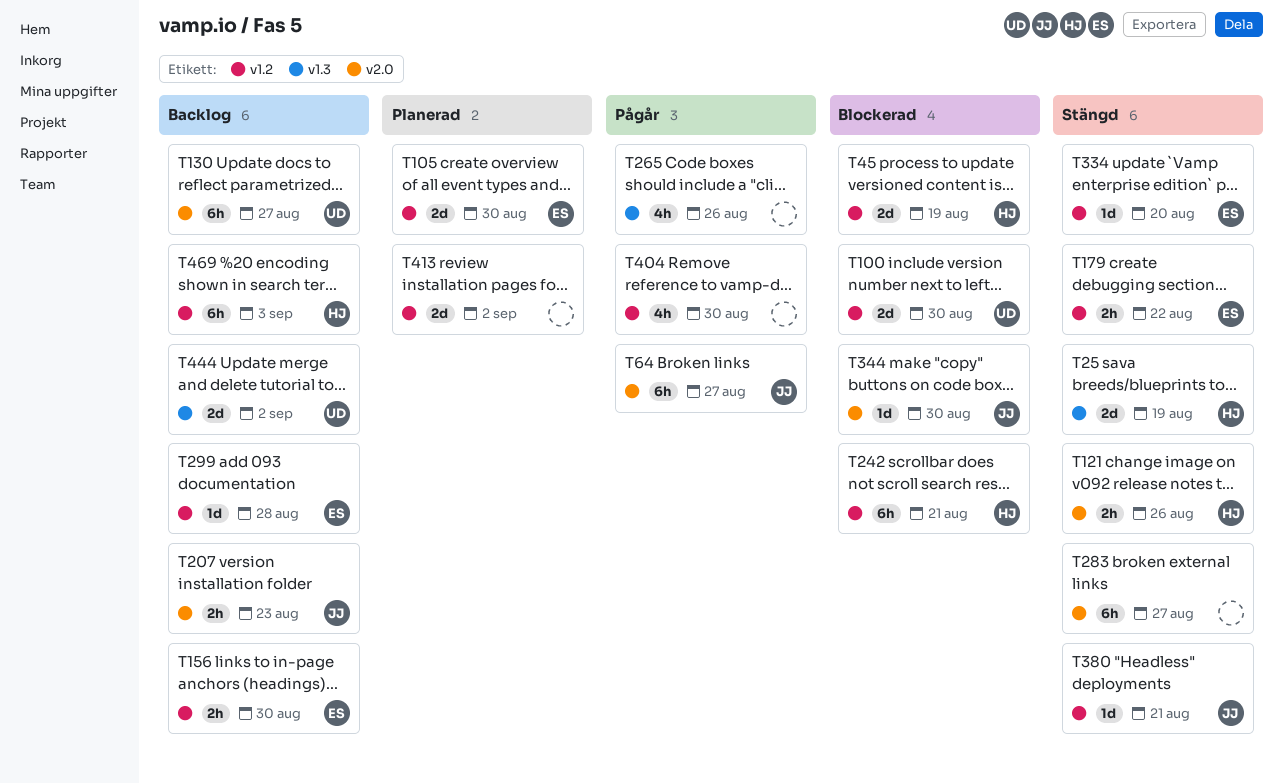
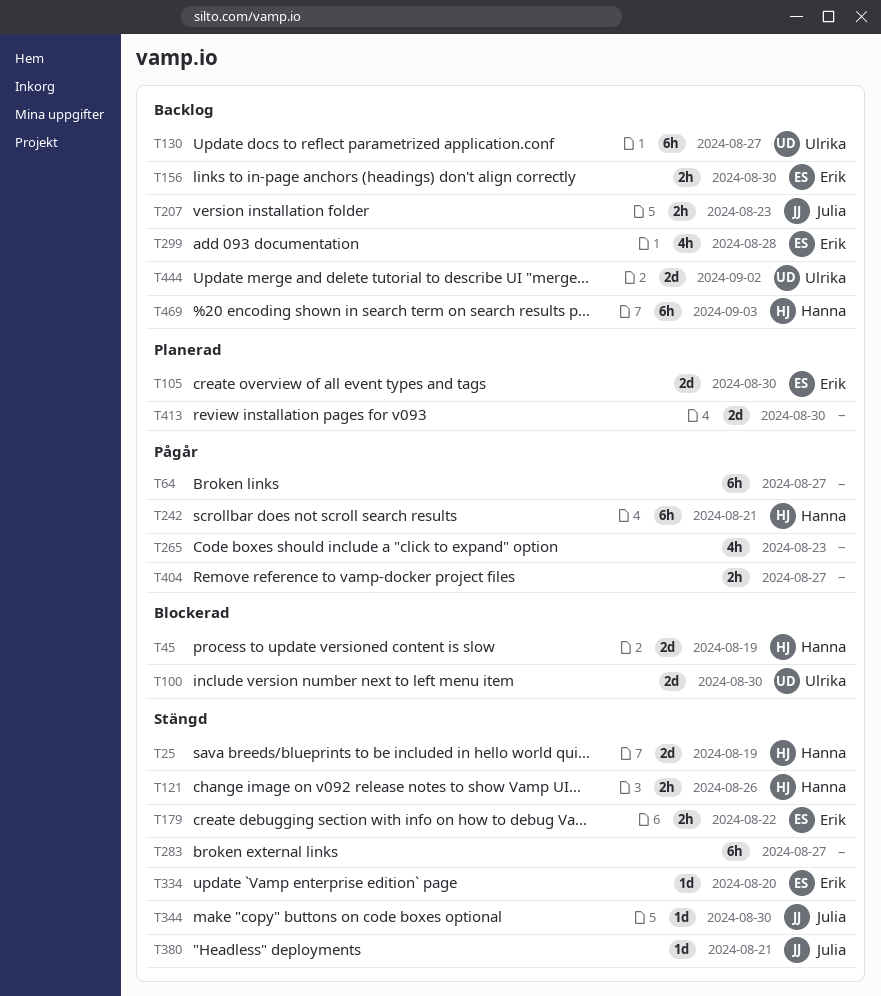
T64, owner: Julia -> none
T242, status: Blockerad -> Pågår
T265, due: Aug 26 -> Aug 23
T299, estimate: 1d -> 4h
T344, status: Blockerad -> Stängd
T404, estimate: 4h -> 2h
T404, due: Aug 30 -> Aug 27
T413, due: Sep 2 -> Aug 30

